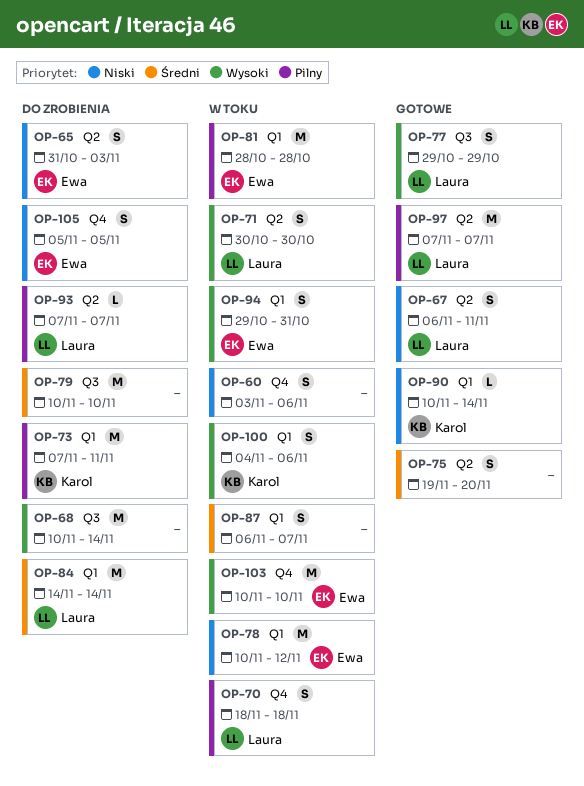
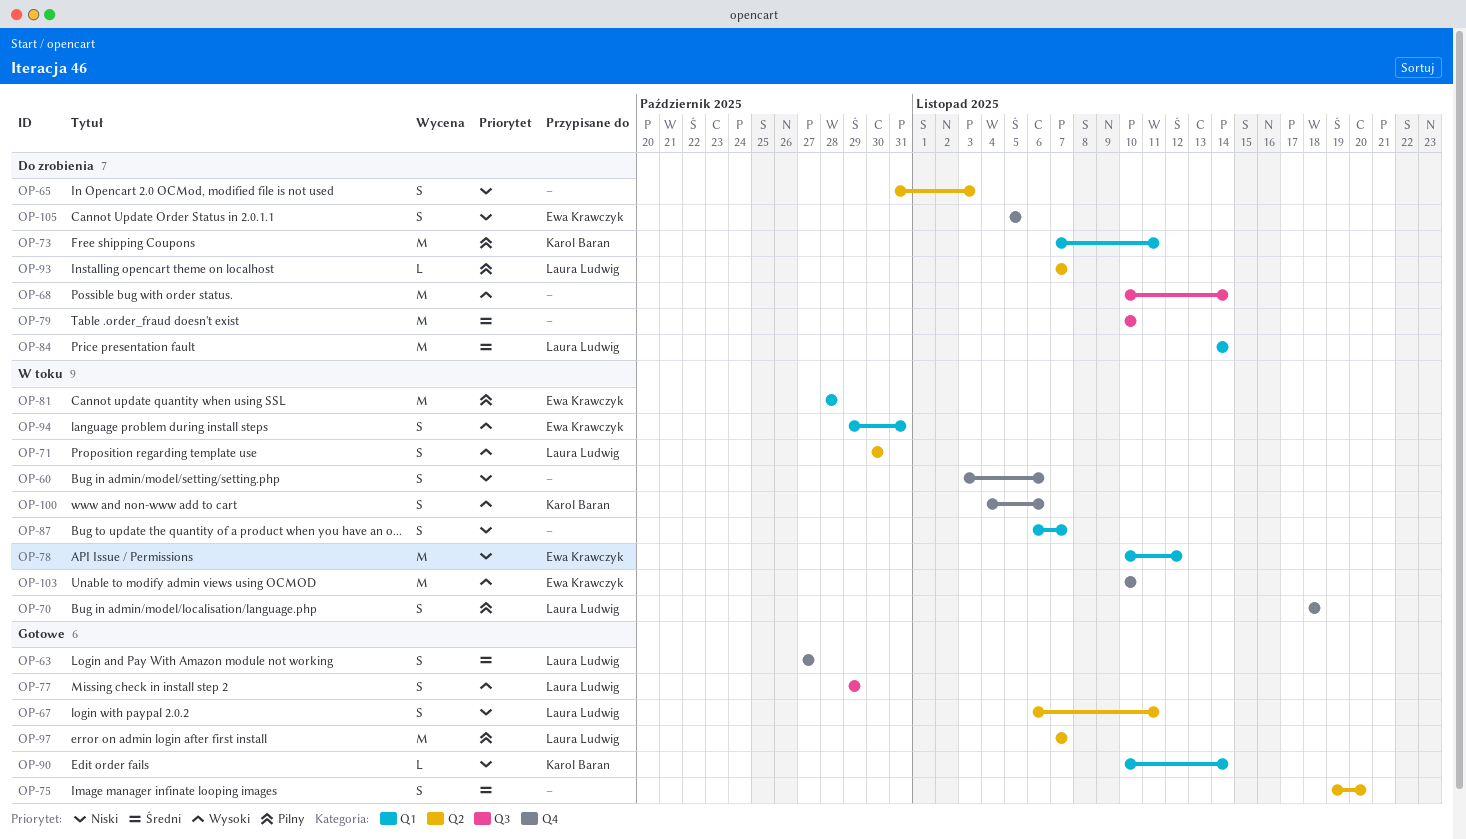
OP-63: none -> present
OP-65, owner: Ewa Krawczyk -> none
OP-87, priority: Średni -> Niski
OP-100, label: Q1 -> Q4

